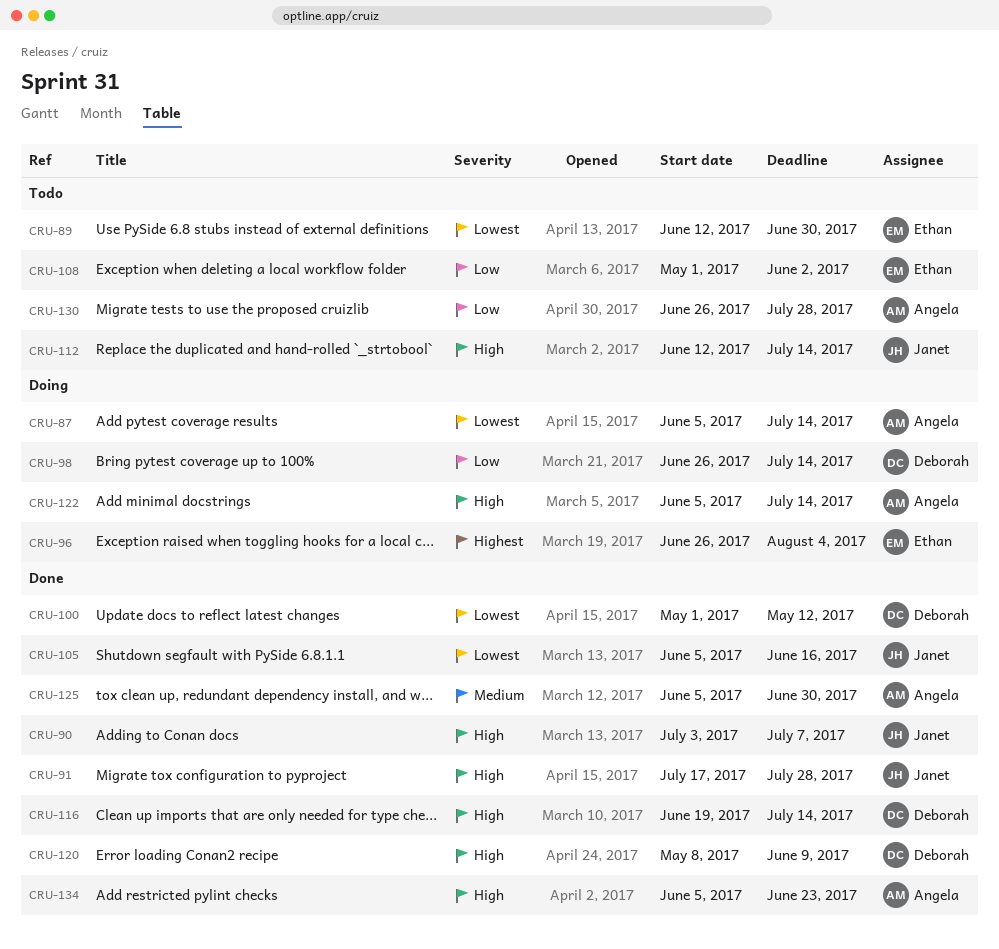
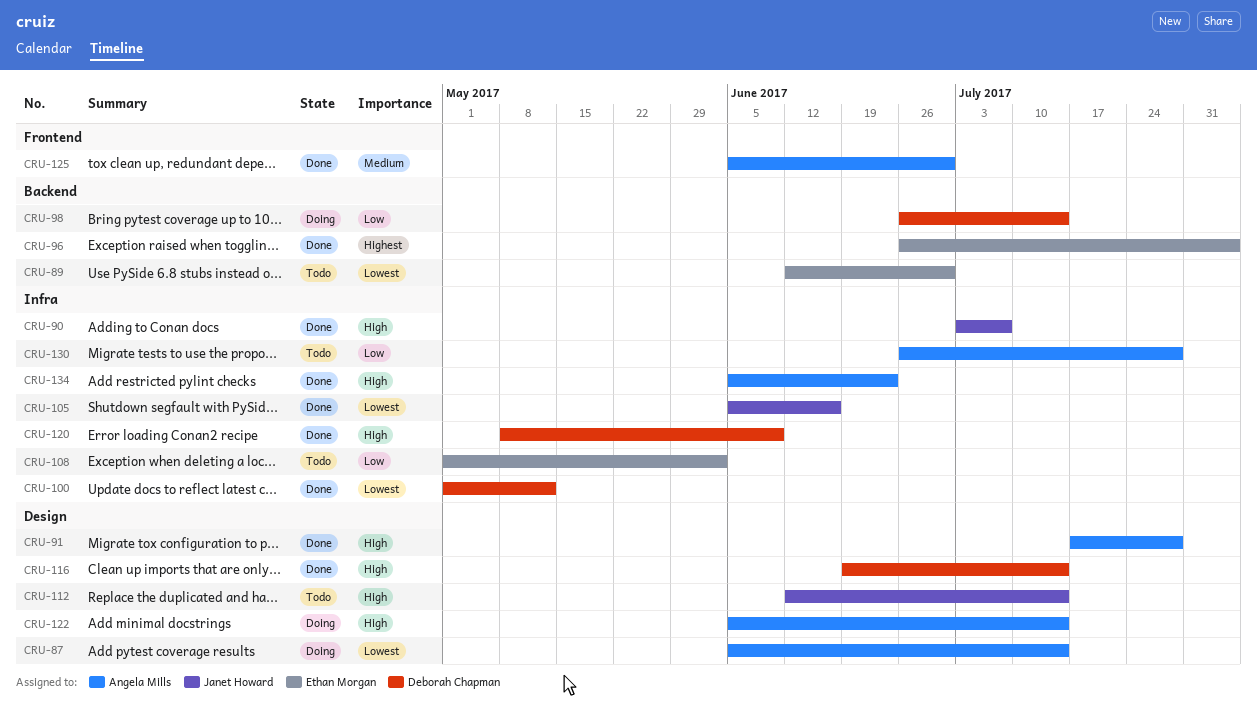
CRU-91, owner: Janet Howard -> Angela Mills
CRU-96, status: Doing -> Done

